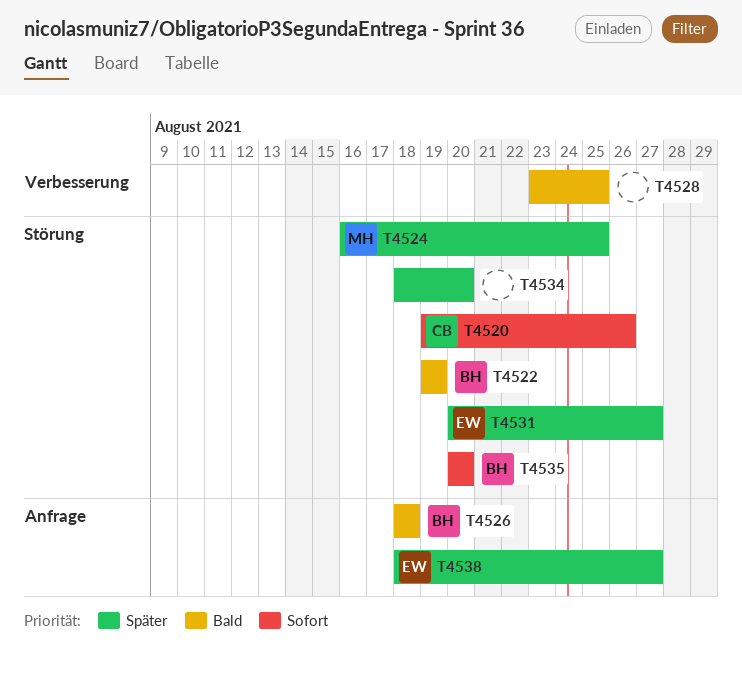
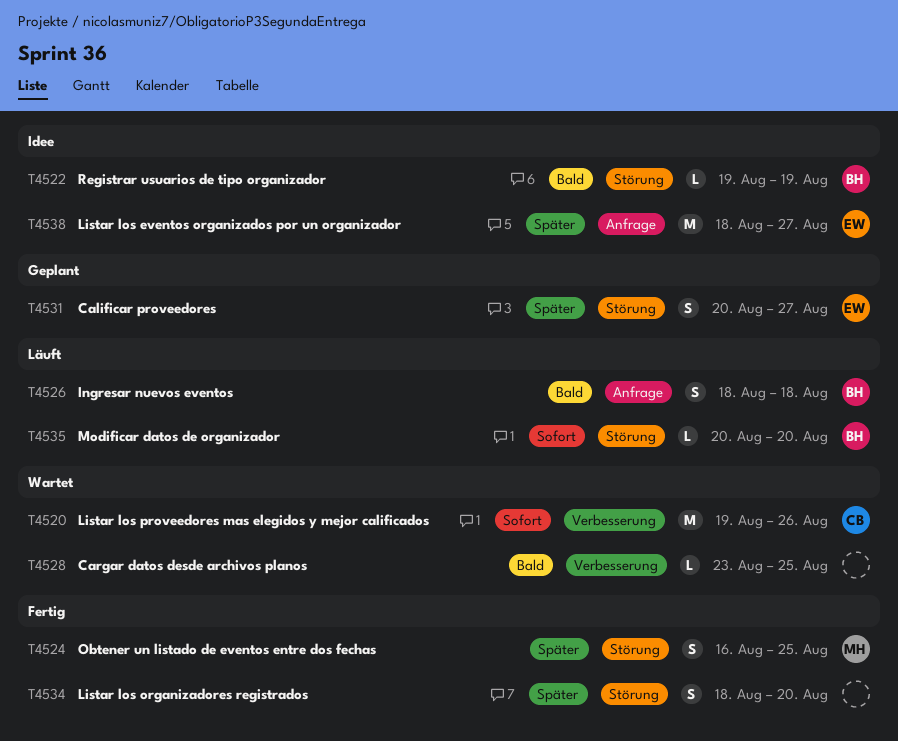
T4520, label: Störung -> Verbesserung

